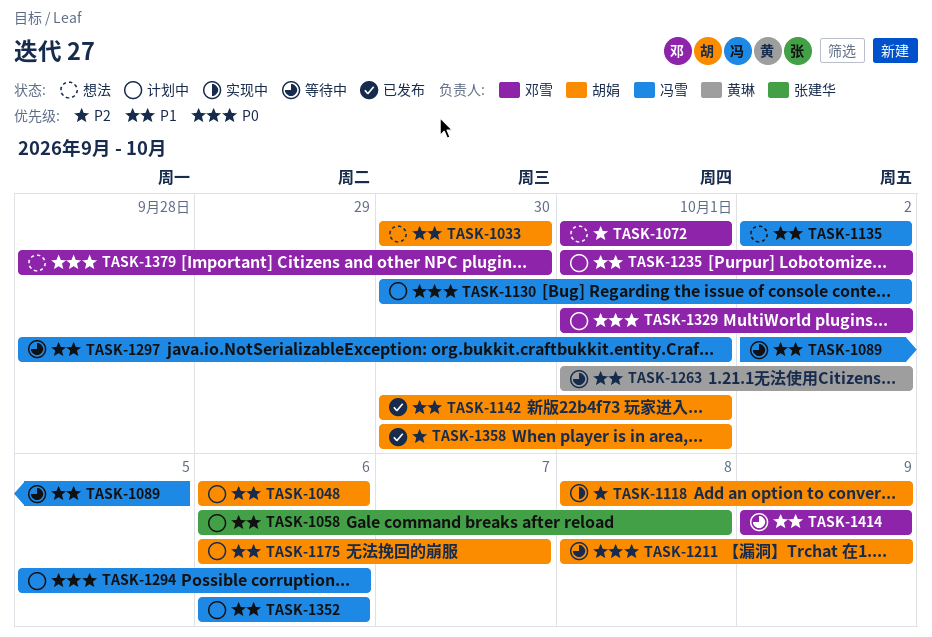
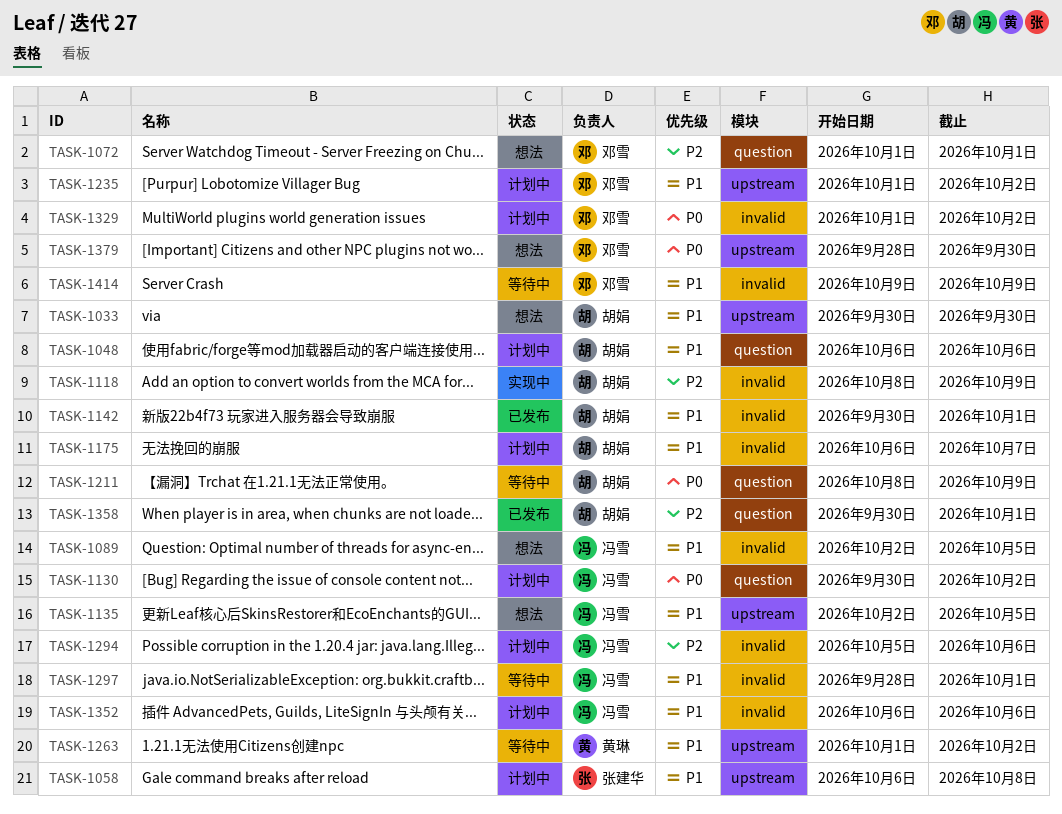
TASK-1089, status: 等待中 -> 想法
TASK-1135, due: Oct 2 -> Oct 5
TASK-1294, priority: P0 -> P2

